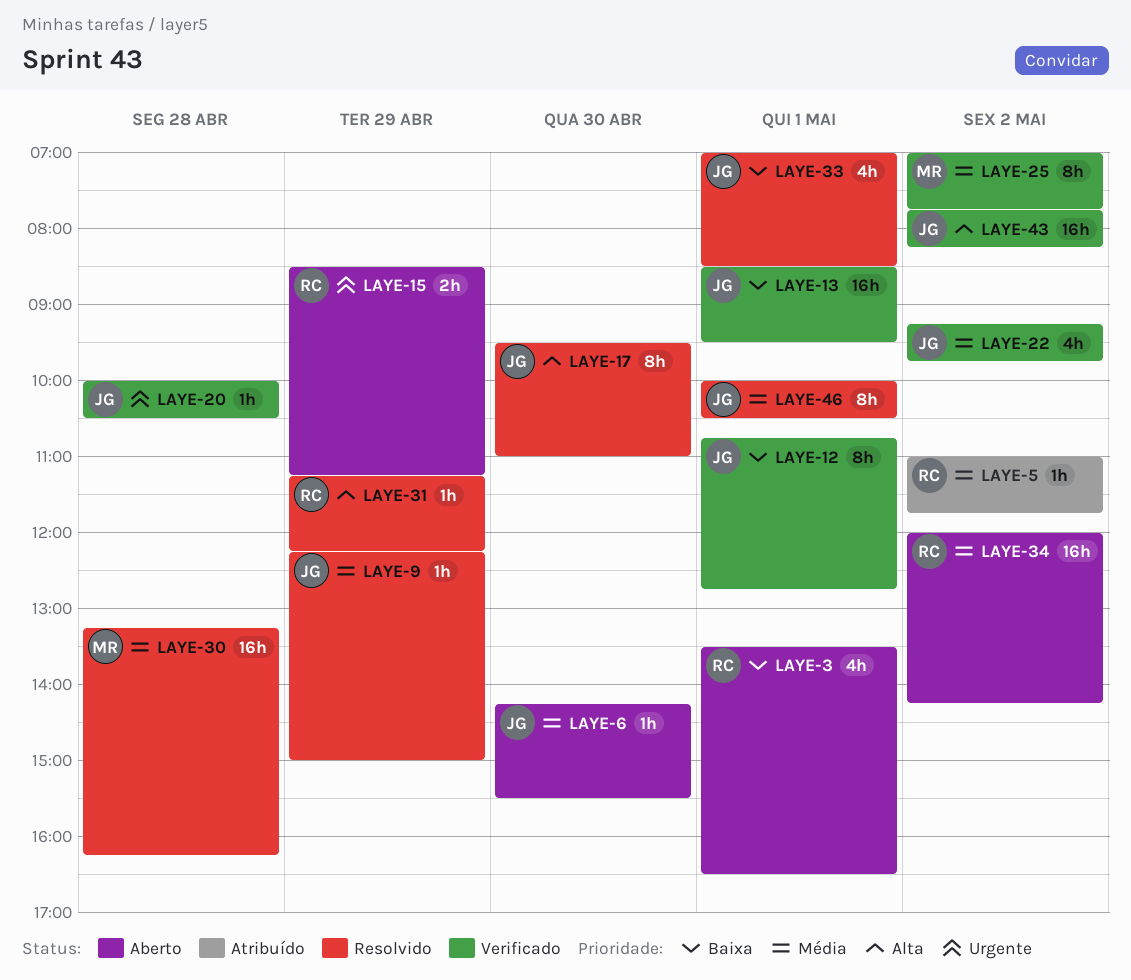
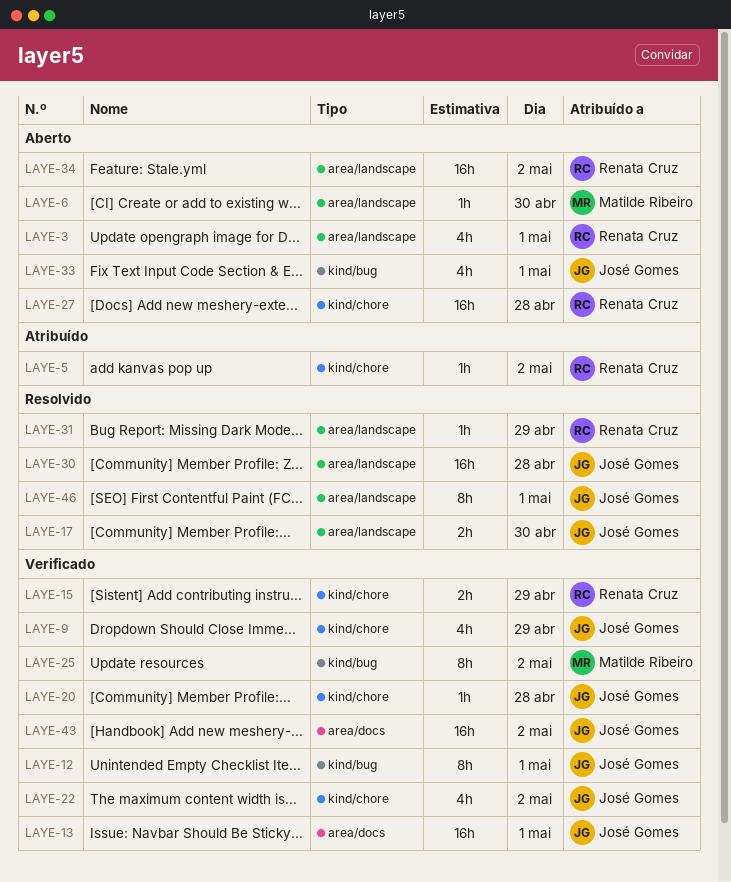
LAYE-6, owner: José Gomes -> Matilde Ribeiro
LAYE-9, status: Resolvido -> Verificado
LAYE-9, estimate: 1h -> 4h
LAYE-15, status: Aberto -> Verificado
LAYE-17, estimate: 8h -> 2h
LAYE-27: none -> present
LAYE-30, owner: Matilde Ribeiro -> José Gomes
LAYE-33, status: Resolvido -> Aberto

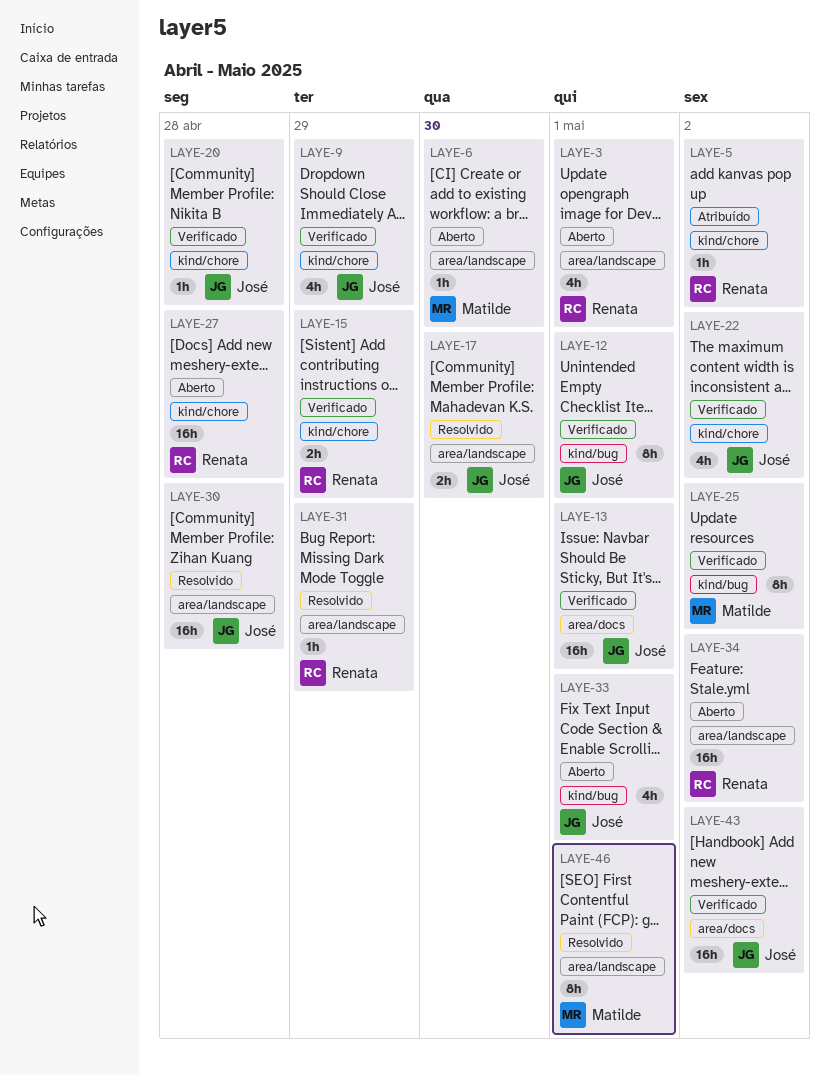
LAYE-46, owner: José Gomes -> Matilde Ribeiro

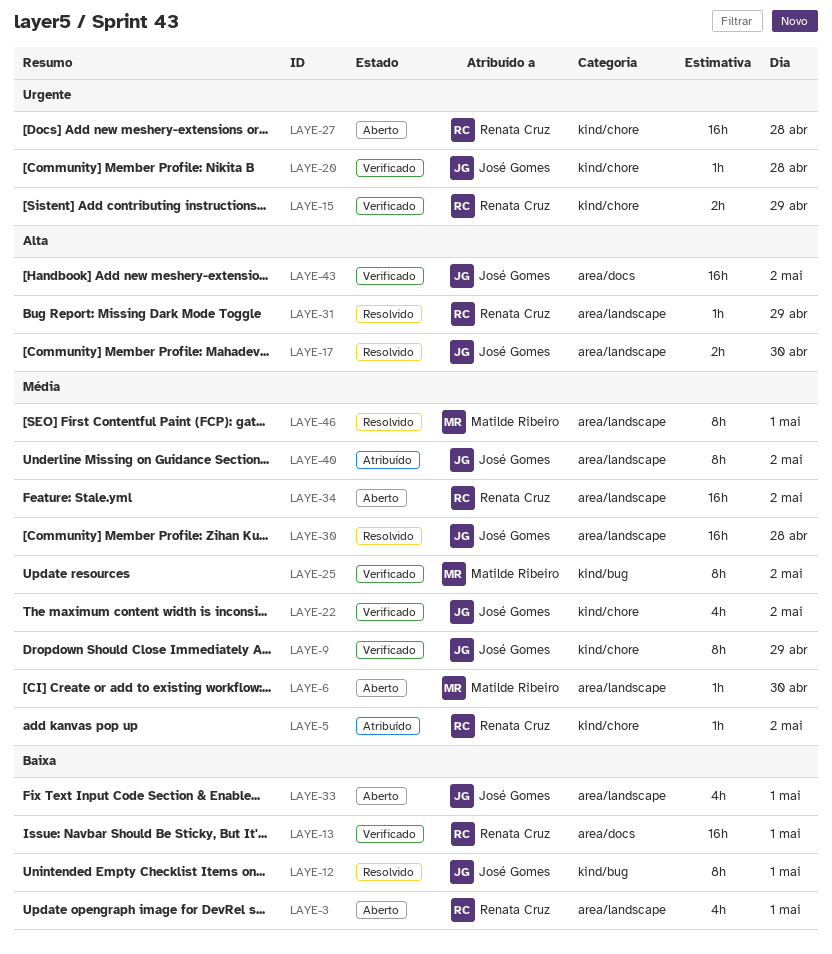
LAYE-9, estimate: 4h -> 8h
LAYE-12, status: Verificado -> Resolvido
LAYE-13, owner: José Gomes -> Renata Cruz
LAYE-33, label: kind/bug -> area/landscape
LAYE-40: none -> present

